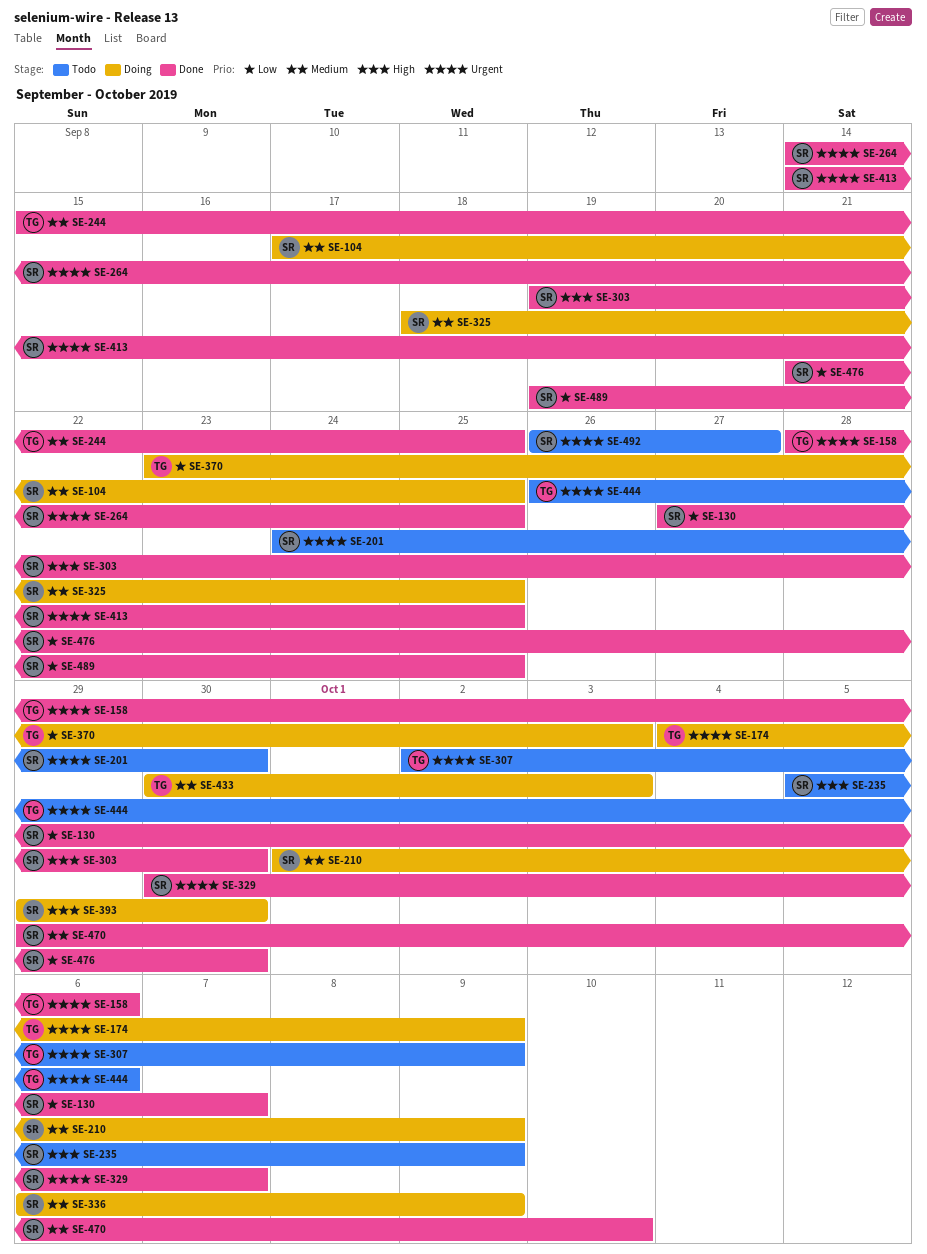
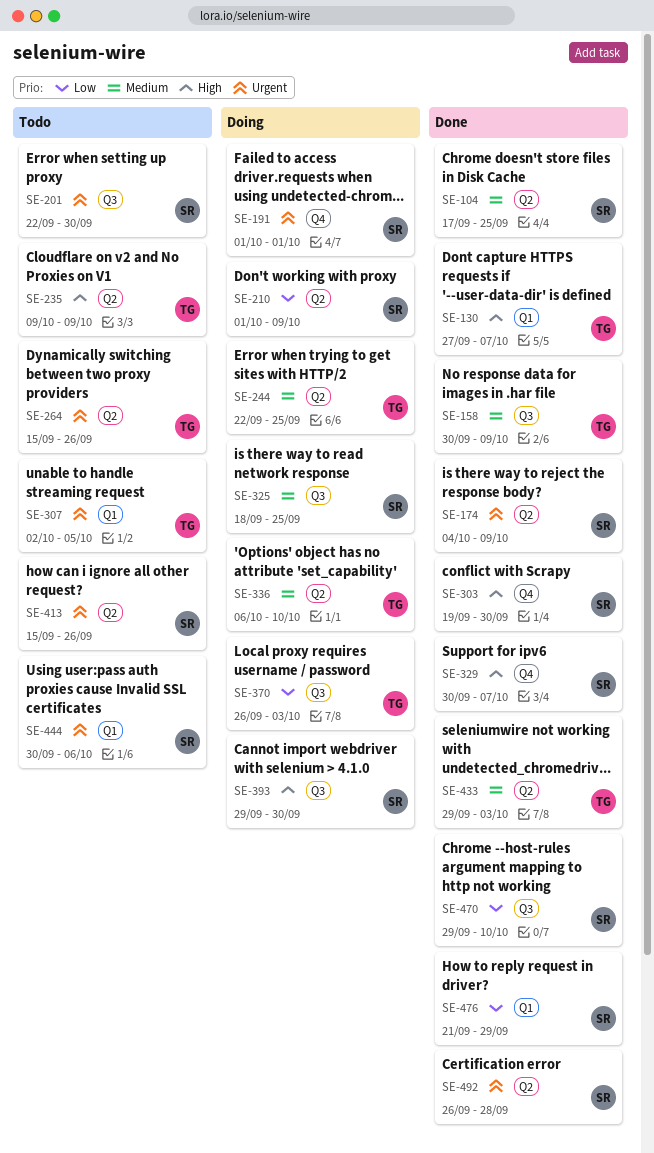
SE-104, status: Doing -> Done
SE-130, owner: SR -> TG
SE-130, priority: Low -> High
SE-158, priority: Urgent -> Medium
SE-158, start: Sep 28 -> Sep 30
SE-158, due: Oct 6 -> Oct 9
SE-174, status: Doing -> Done
SE-174, owner: TG -> SR
SE-191: none -> present
SE-201, start: Sep 24 -> Sep 22
SE-210, priority: Medium -> Low
SE-235, owner: SR -> TG
SE-235, start: Oct 5 -> Oct 9
SE-244, status: Done -> Doing
SE-244, start: Sep 15 -> Sep 22
SE-264, status: Done -> Todo
SE-264, owner: SR -> TG
SE-264, start: Sep 14 -> Sep 15
SE-264, due: Sep 25 -> Sep 26
SE-307, due: Oct 9 -> Oct 5
SE-329, priority: Urgent -> High
SE-336, owner: SR -> TG
SE-336, due: Oct 9 -> Oct 10
SE-370, start: Sep 23 -> Sep 26
SE-413, status: Done -> Todo
SE-413, start: Sep 14 -> Sep 15
SE-413, due: Sep 25 -> Sep 26
SE-433, status: Doing -> Done
SE-433, start: Sep 30 -> Sep 29
SE-444, owner: TG -> SR
SE-444, start: Sep 26 -> Sep 30
SE-470, priority: Medium -> Low
SE-476, due: Sep 30 -> Sep 29
SE-489: present -> none
SE-492, status: Todo -> Done
SE-492, due: Sep 27 -> Sep 28

